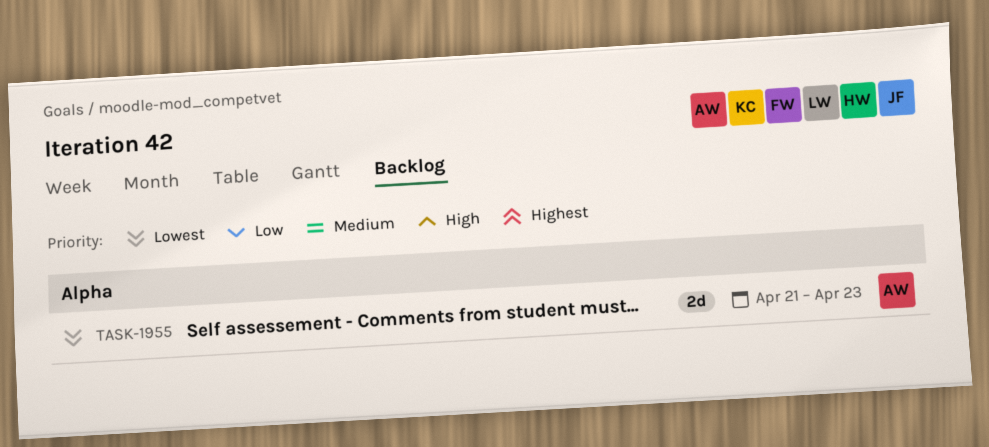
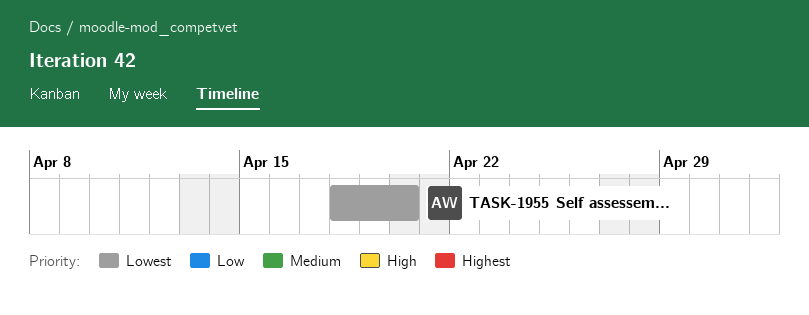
TASK-1955, start: Apr 21 -> Apr 18
TASK-1955, due: Apr 23 -> Apr 20

